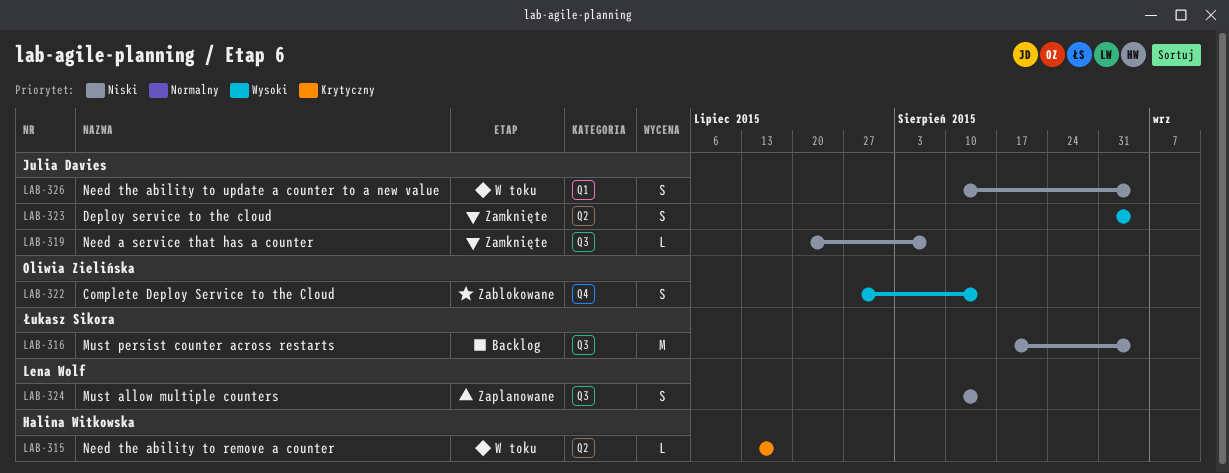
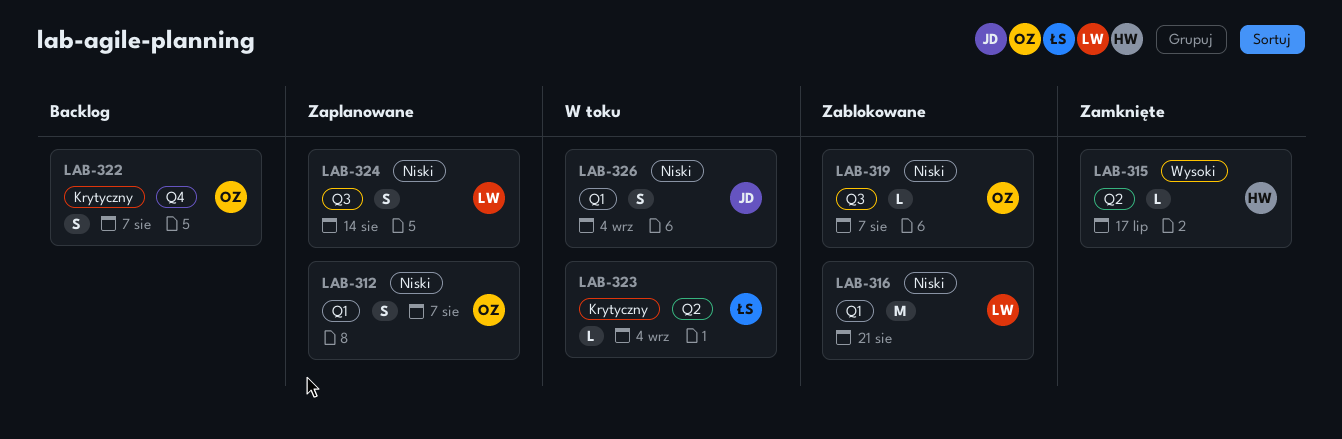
LAB-312: none -> present
LAB-315, status: W toku -> Zamknięte
LAB-315, priority: Krytyczny -> Wysoki
LAB-316, status: Backlog -> Zablokowane
LAB-316, owner: Łukasz Sikora -> Lena Wolf
LAB-316, label: Q3 -> Q1
LAB-316, due: Sep 4 -> Aug 21
LAB-319, status: Zamknięte -> Zablokowane
LAB-319, owner: Julia Davies -> Oliwia Zielińska
LAB-322, status: Zablokowane -> Backlog
LAB-322, priority: Wysoki -> Krytyczny
LAB-322, due: Aug 14 -> Aug 7
LAB-323, status: Zamknięte -> W toku
LAB-323, owner: Julia Davies -> Łukasz Sikora
LAB-323, priority: Wysoki -> Krytyczny
LAB-323, estimate: S -> L

